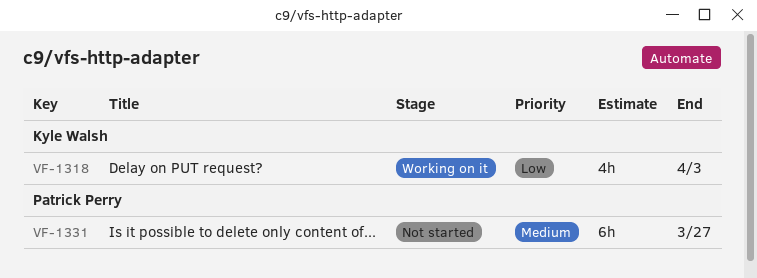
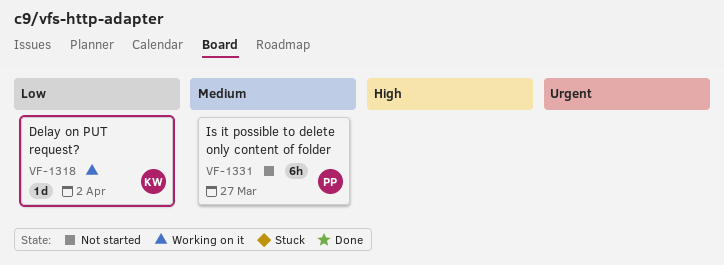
VF-1318, estimate: 4h -> 1d
VF-1318, due: Apr 3 -> Apr 2

